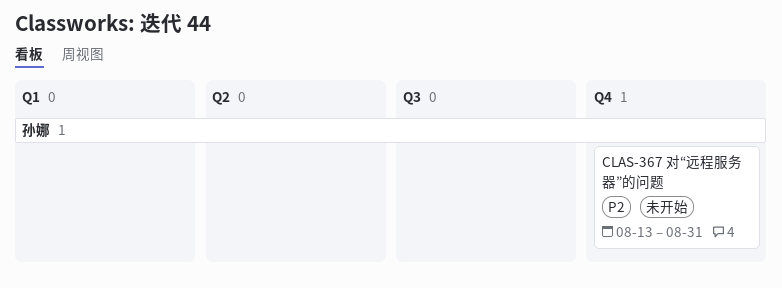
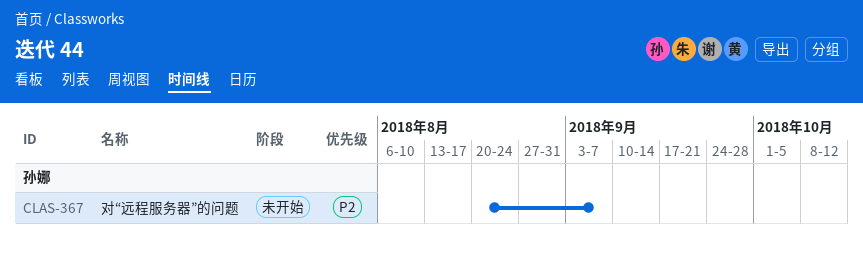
CLAS-367, start: Aug 13 -> Aug 20
CLAS-367, due: Aug 31 -> Sep 7

